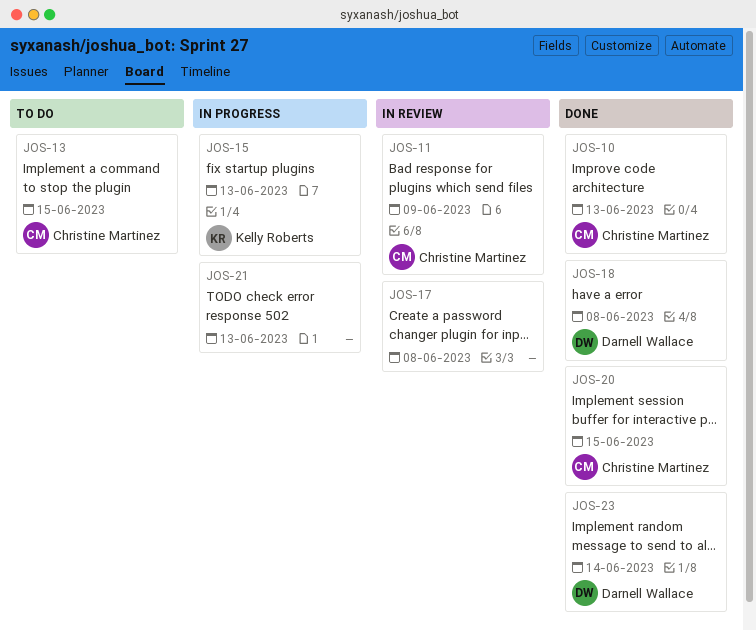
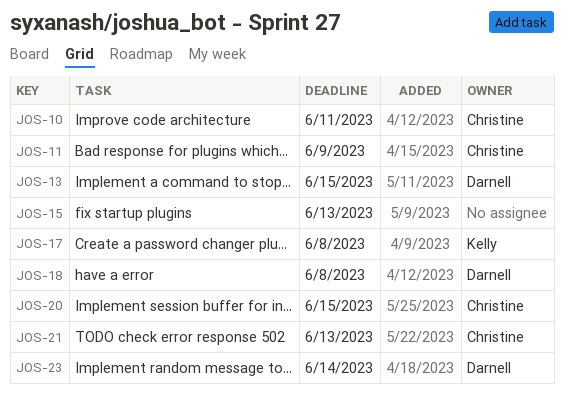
JOS-10, due: Jun 13 -> Jun 11
JOS-13, owner: Christine Martinez -> Darnell Wallace
JOS-15, owner: Kelly Roberts -> none
JOS-17, owner: none -> Kelly Roberts
JOS-21, owner: none -> Christine Martinez

